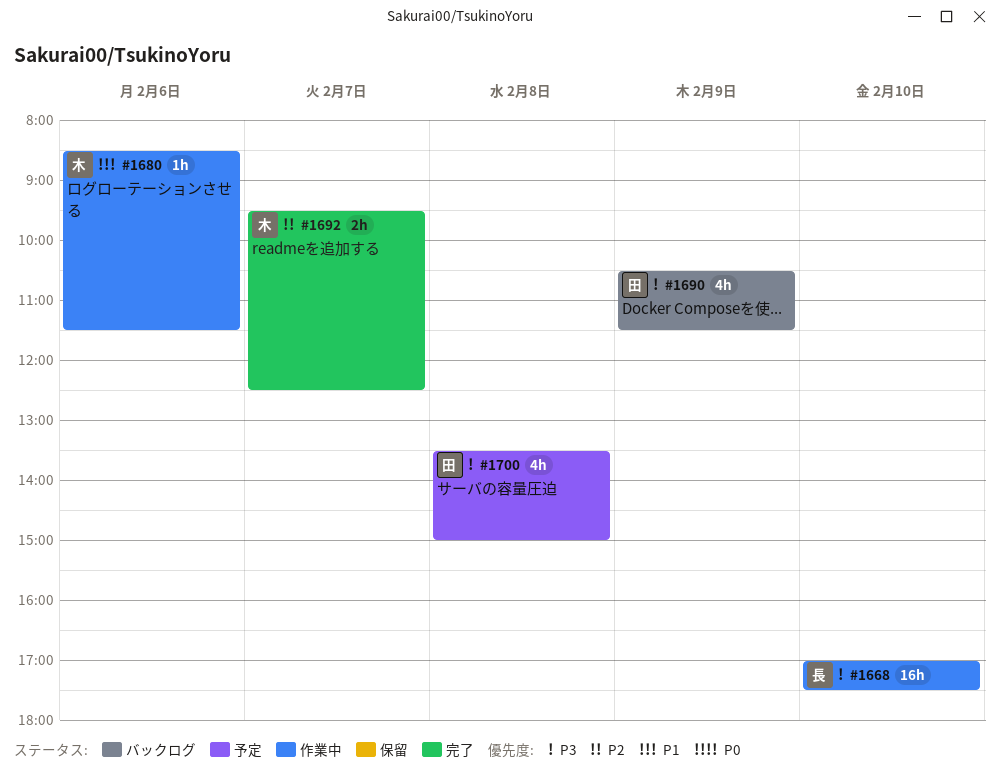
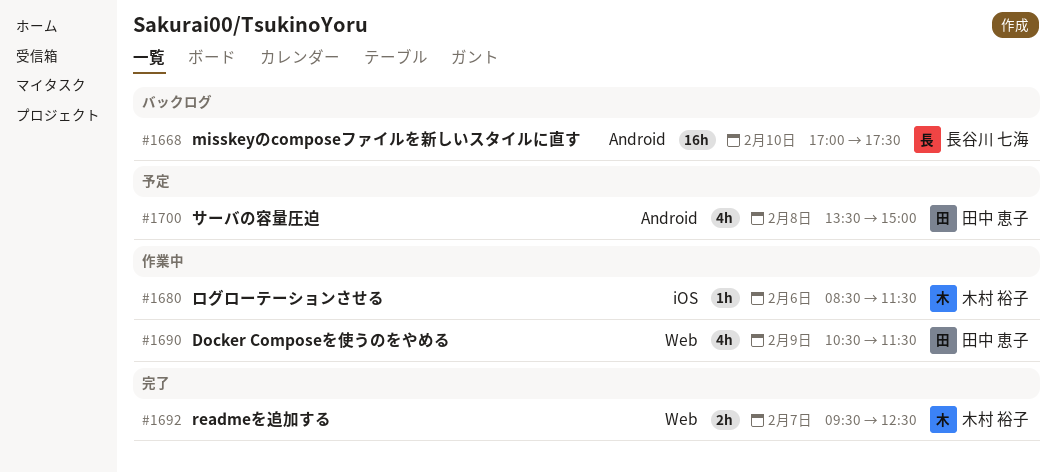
#1668, status: 作業中 -> バックログ
#1690, status: バックログ -> 作業中

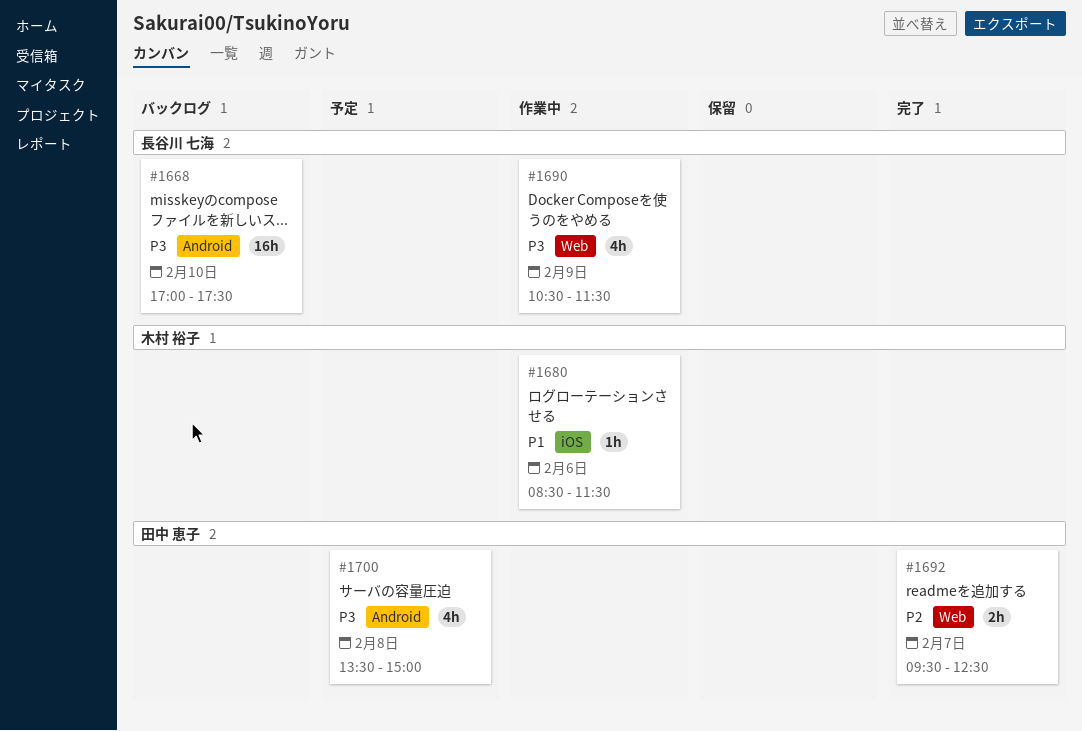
#1690, owner: 田中 恵子 -> 長谷川 七海
#1692, owner: 木村 裕子 -> 田中 恵子

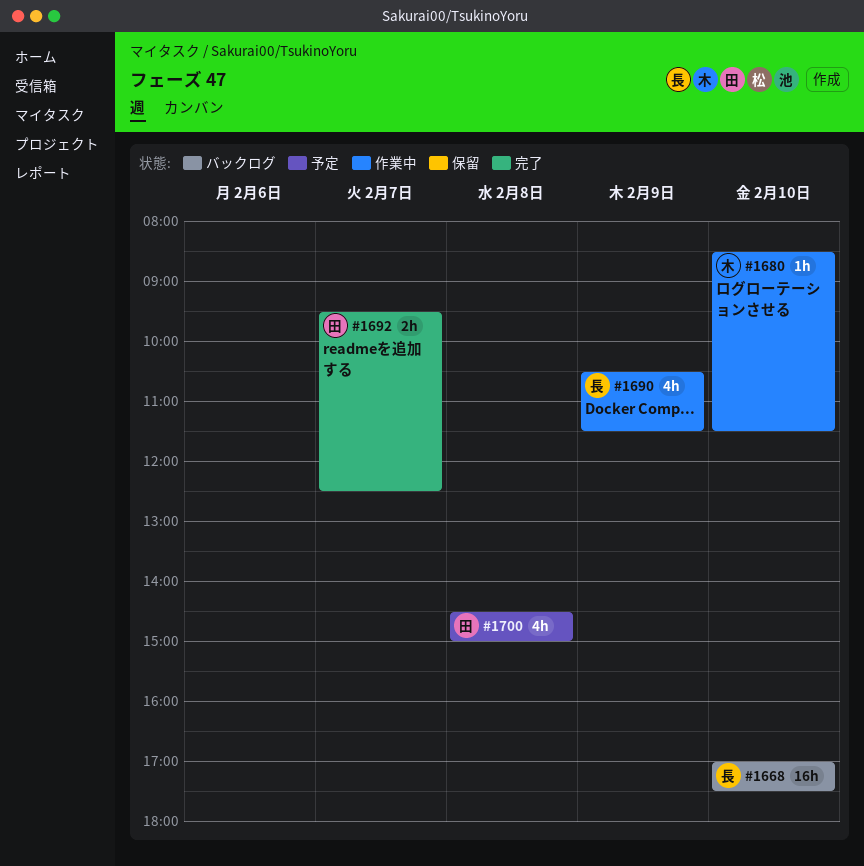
#1680, day: Feb 6 -> Feb 10
#1700, begins: 13:30 -> 14:30

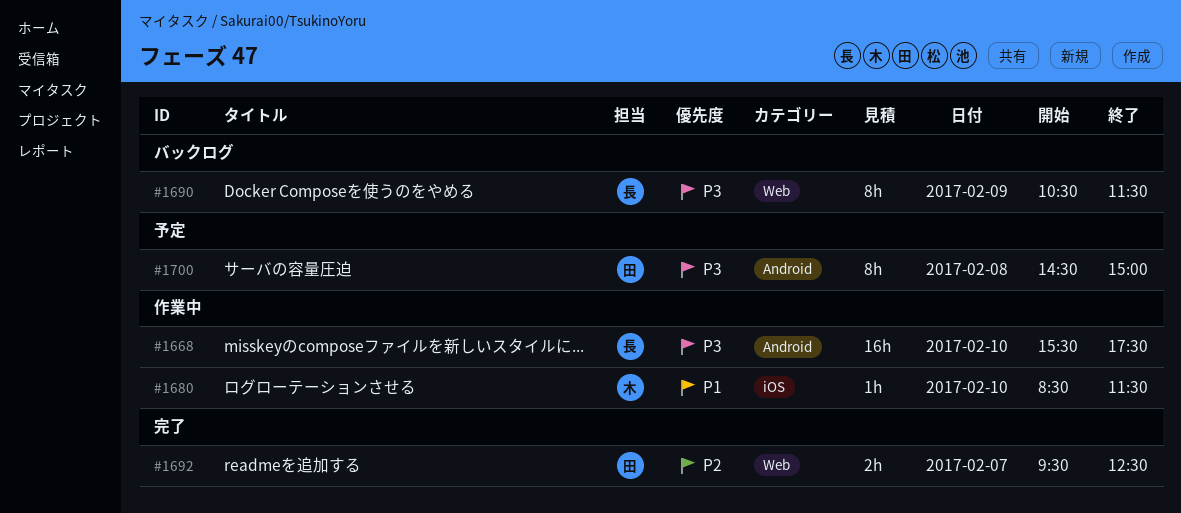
#1668, status: バックログ -> 作業中
#1668, begins: 17:00 -> 15:30
#1690, status: 作業中 -> バックログ
#1690, estimate: 4h -> 8h
#1700, estimate: 4h -> 8h

